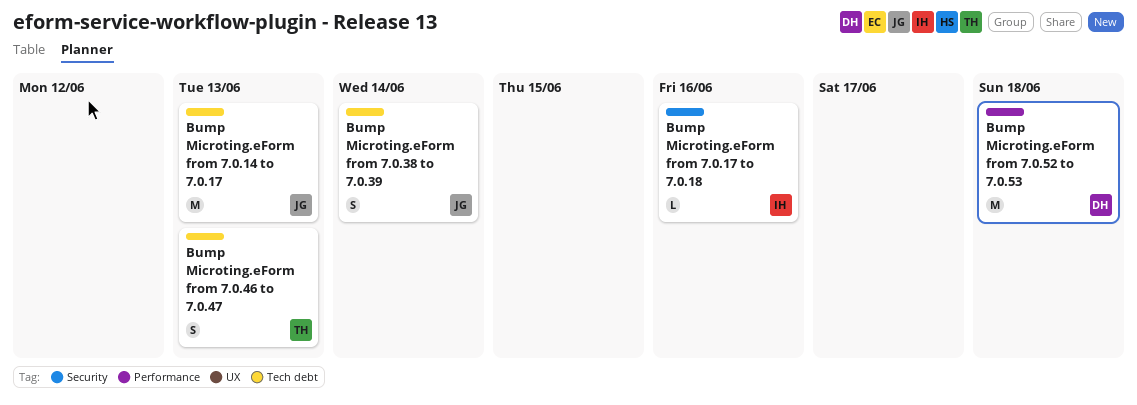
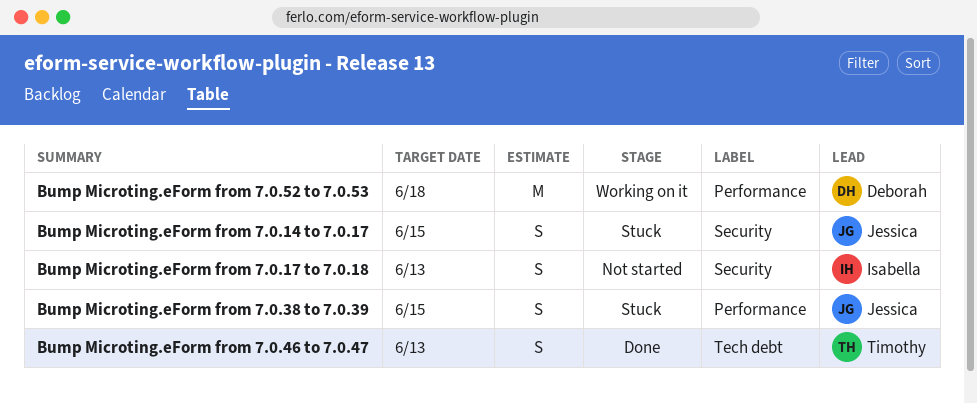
Bump Microting.eForm from 7.0.14 to 7.0.17, label: Tech debt -> Security
Bump Microting.eForm from 7.0.14 to 7.0.17, estimate: M -> S
Bump Microting.eForm from 7.0.14 to 7.0.17, due: Jun 13 -> Jun 15
Bump Microting.eForm from 7.0.17 to 7.0.18, estimate: L -> S
Bump Microting.eForm from 7.0.17 to 7.0.18, due: Jun 16 -> Jun 13
Bump Microting.eForm from 7.0.38 to 7.0.39, label: Tech debt -> Performance
Bump Microting.eForm from 7.0.38 to 7.0.39, due: Jun 14 -> Jun 15

